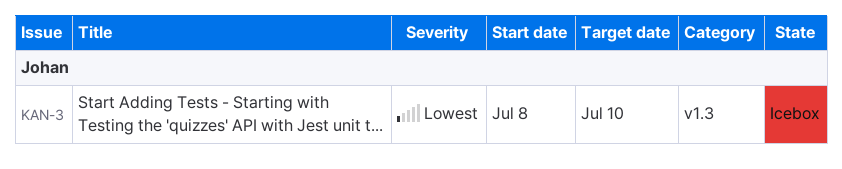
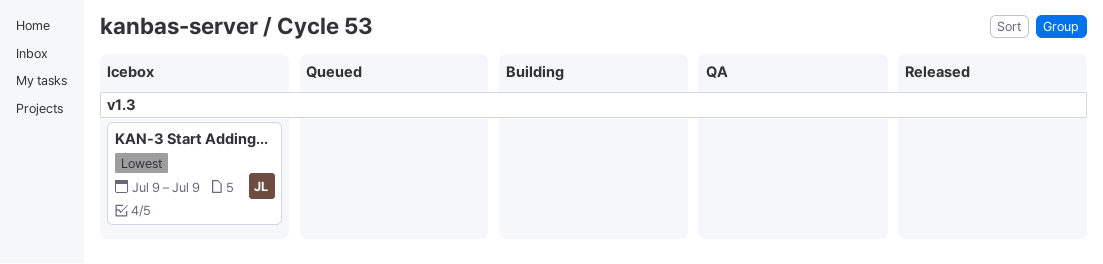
KAN-3, start: Jul 8 -> Jul 9
KAN-3, due: Jul 10 -> Jul 9

